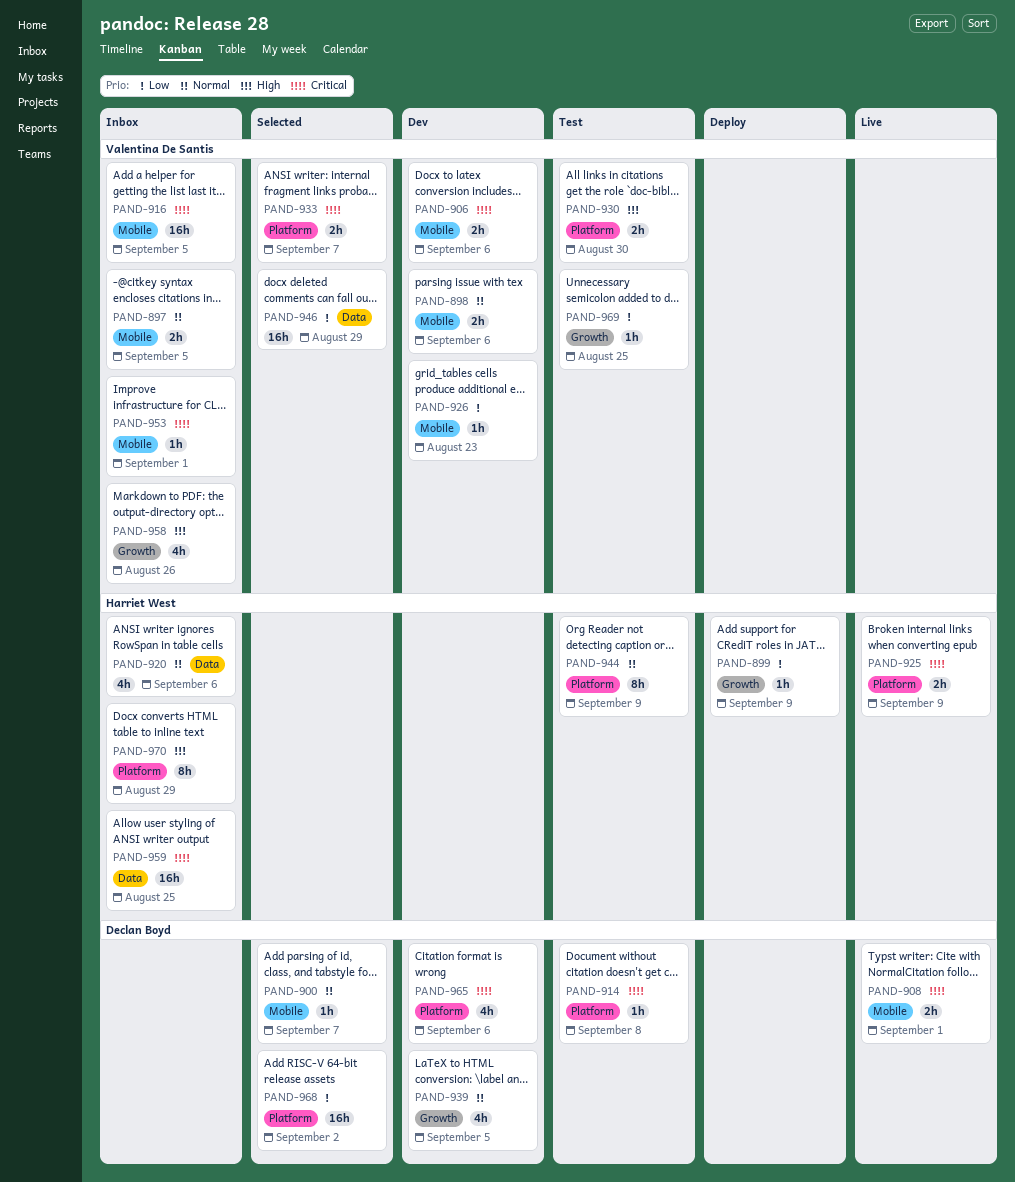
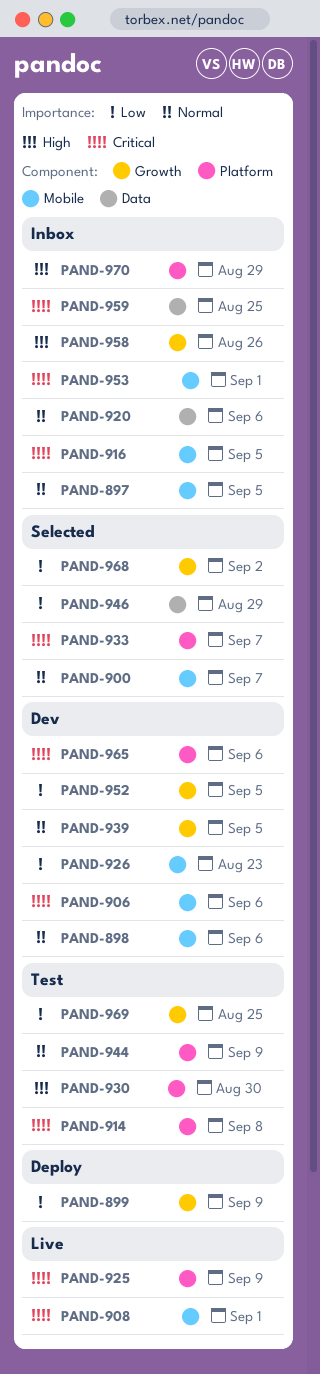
PAND-952: none -> present
PAND-968, label: Platform -> Growth

